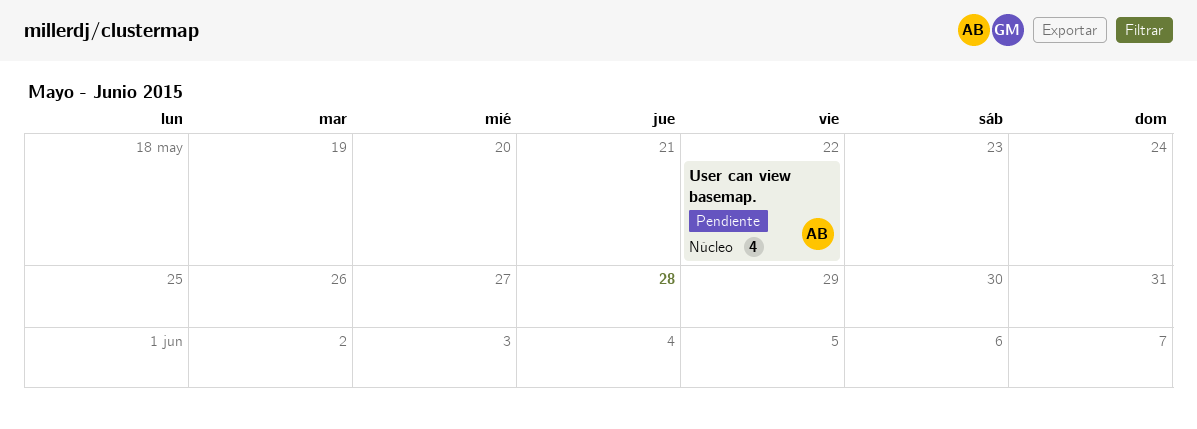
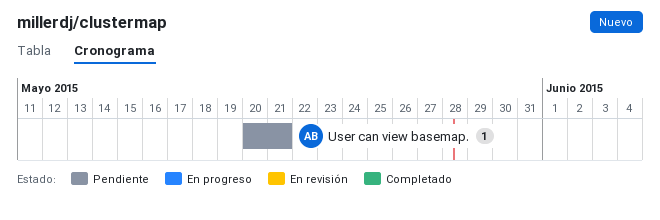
User can view basemap., estimate: 4 -> 1
User can view basemap., due: May 22 -> May 21

